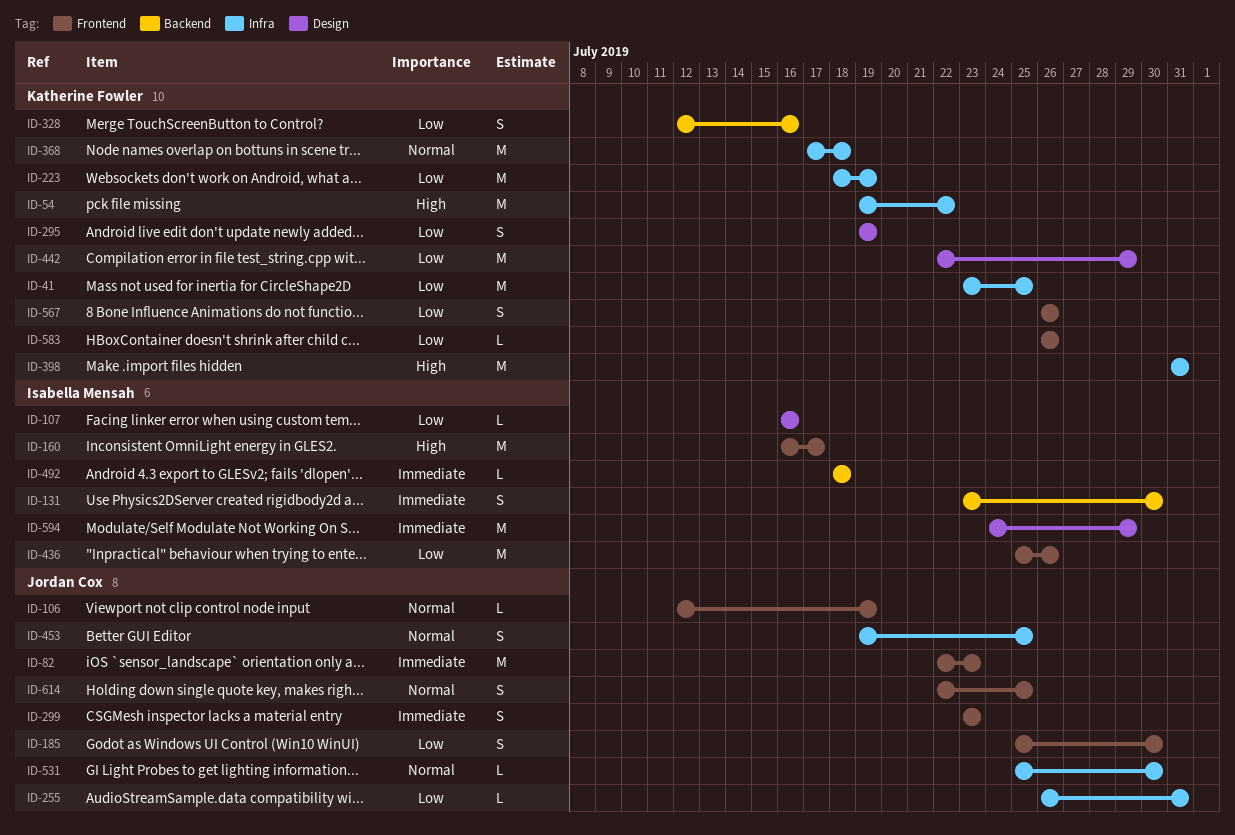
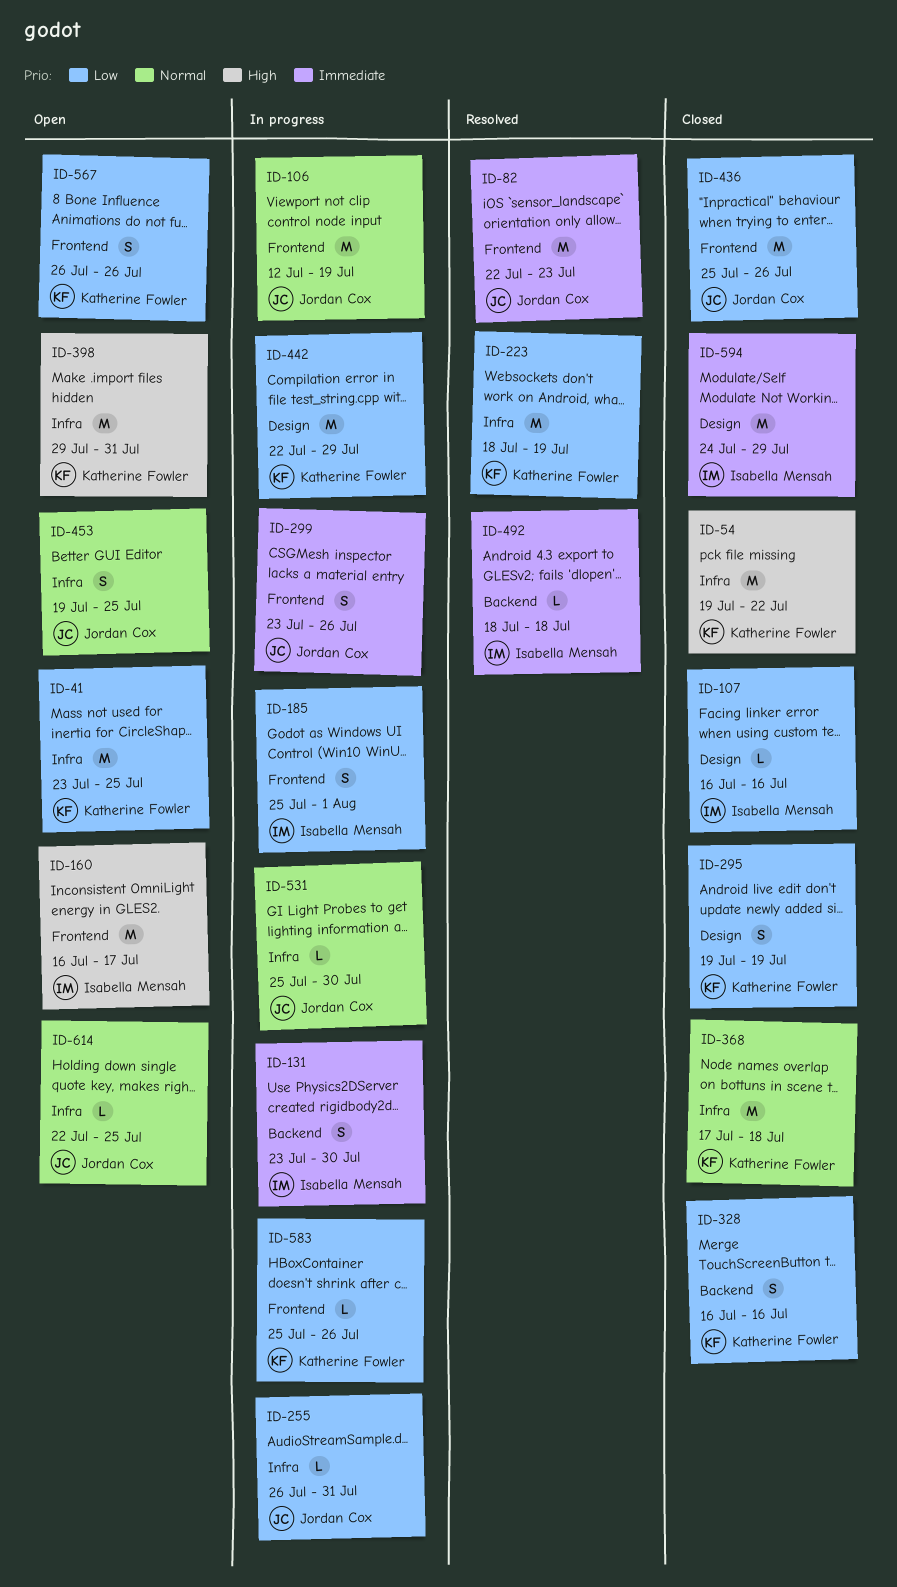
ID-106, estimate: L -> M
ID-185, owner: Jordan Cox -> Isabella Mensah
ID-185, due: Jul 30 -> Aug 1
ID-299, due: Jul 23 -> Jul 26
ID-328, start: Jul 12 -> Jul 16
ID-398, start: Jul 31 -> Jul 29
ID-436, owner: Isabella Mensah -> Jordan Cox
ID-583, start: Jul 26 -> Jul 25
ID-614, label: Frontend -> Infra
ID-614, estimate: S -> L

